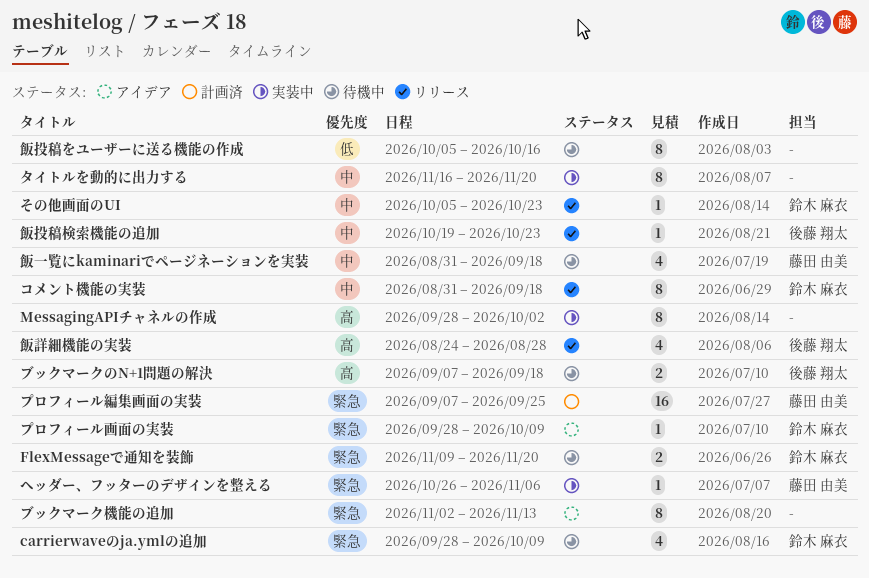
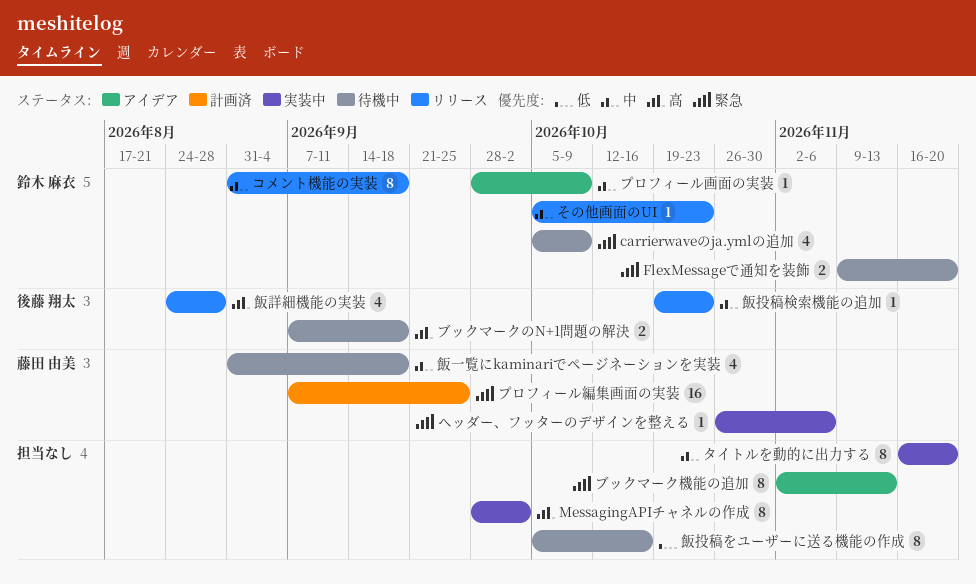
carrierwaveのja.ymlの追加, start: Sep 28 -> Oct 5
プロフィール画面の実装, priority: 緊急 -> 中

